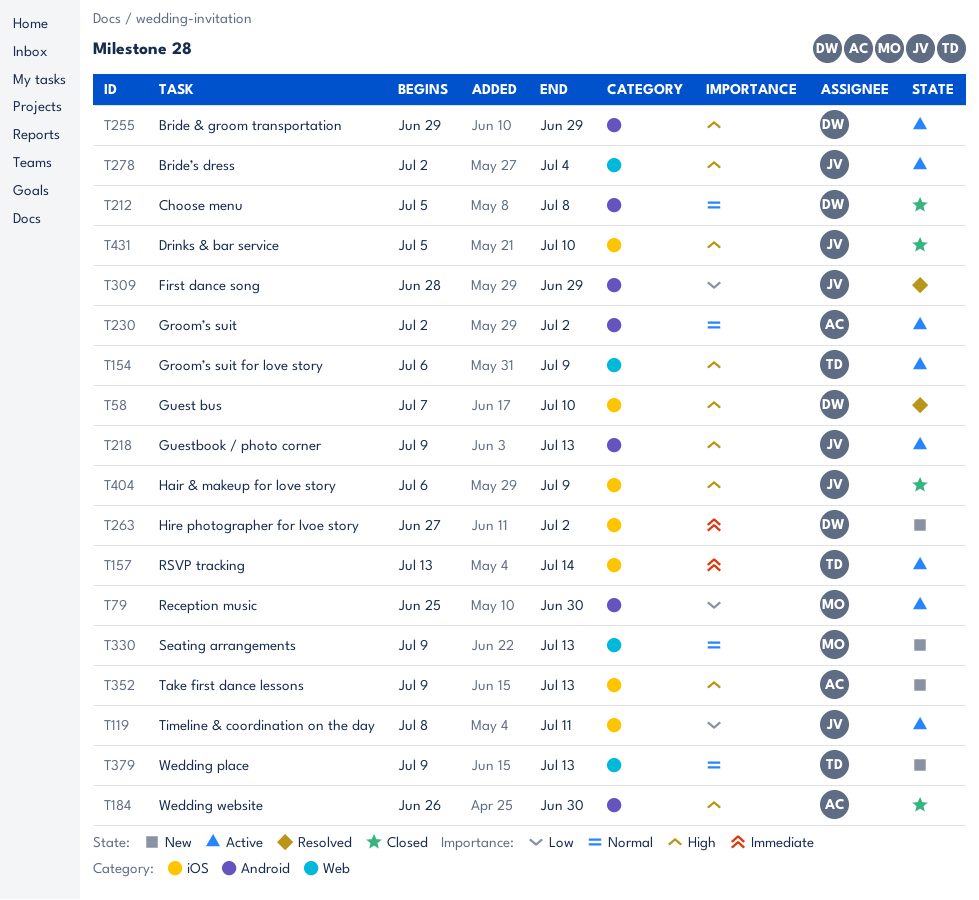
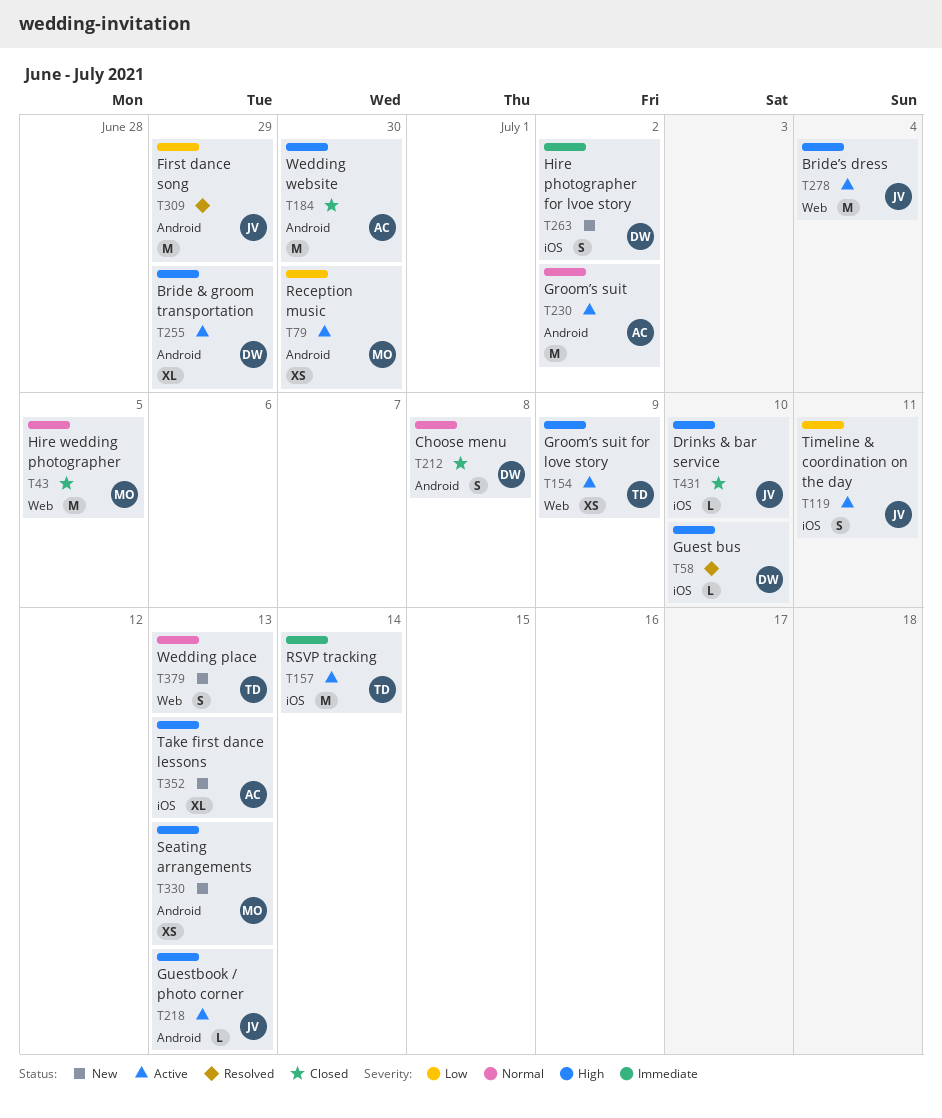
T43: none -> present
T330, priority: Normal -> High
T330, label: Web -> Android
T404: present -> none

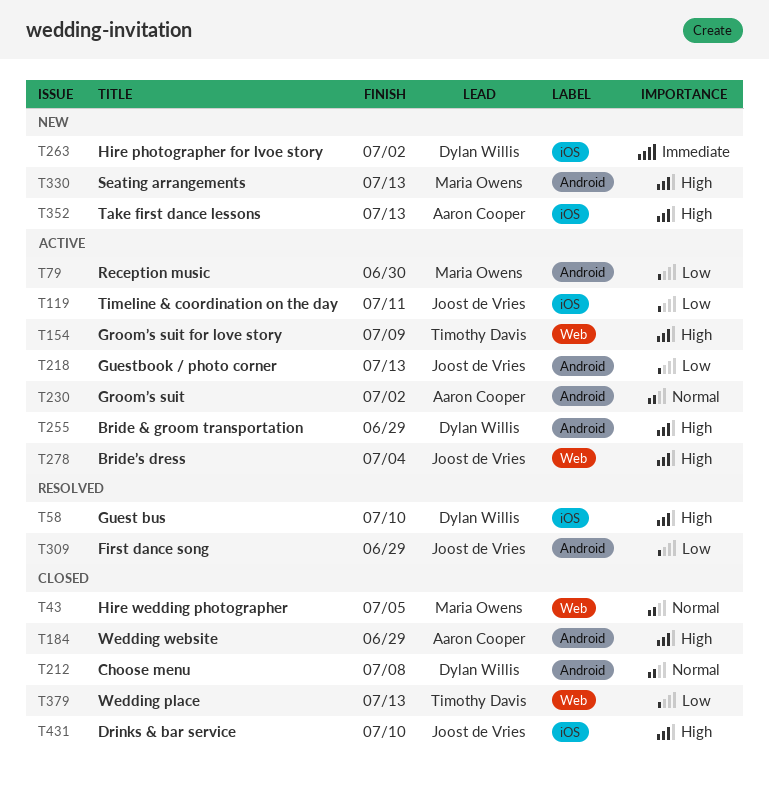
T157: present -> none
T184, due: Jun 30 -> Jun 29
T218, priority: High -> Low
T379, status: New -> Closed
T379, priority: Normal -> Low

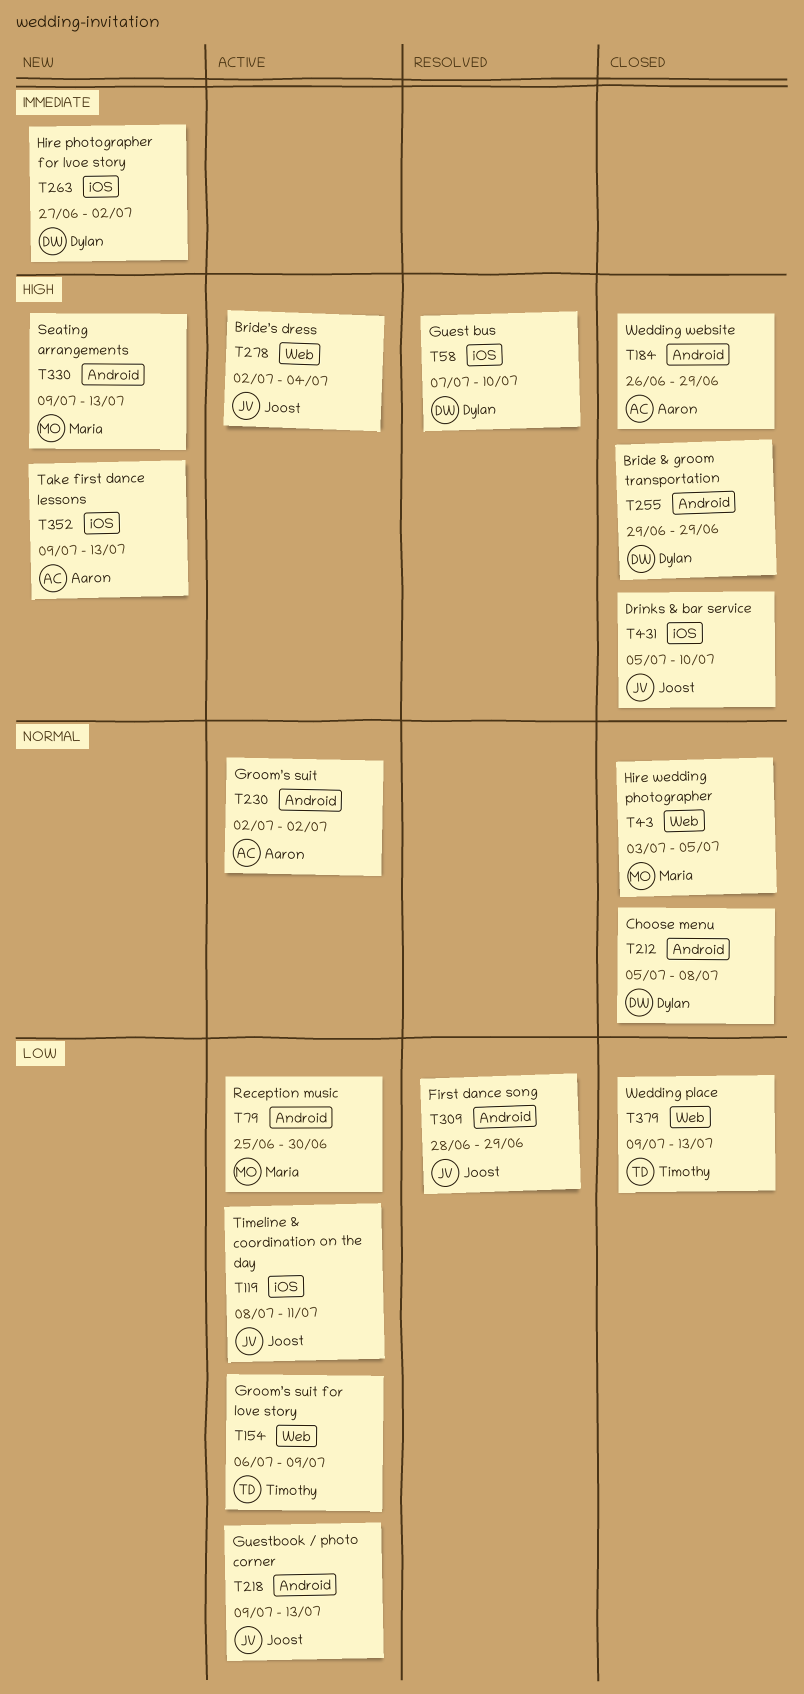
T154, priority: High -> Low
T255, status: Active -> Closed

